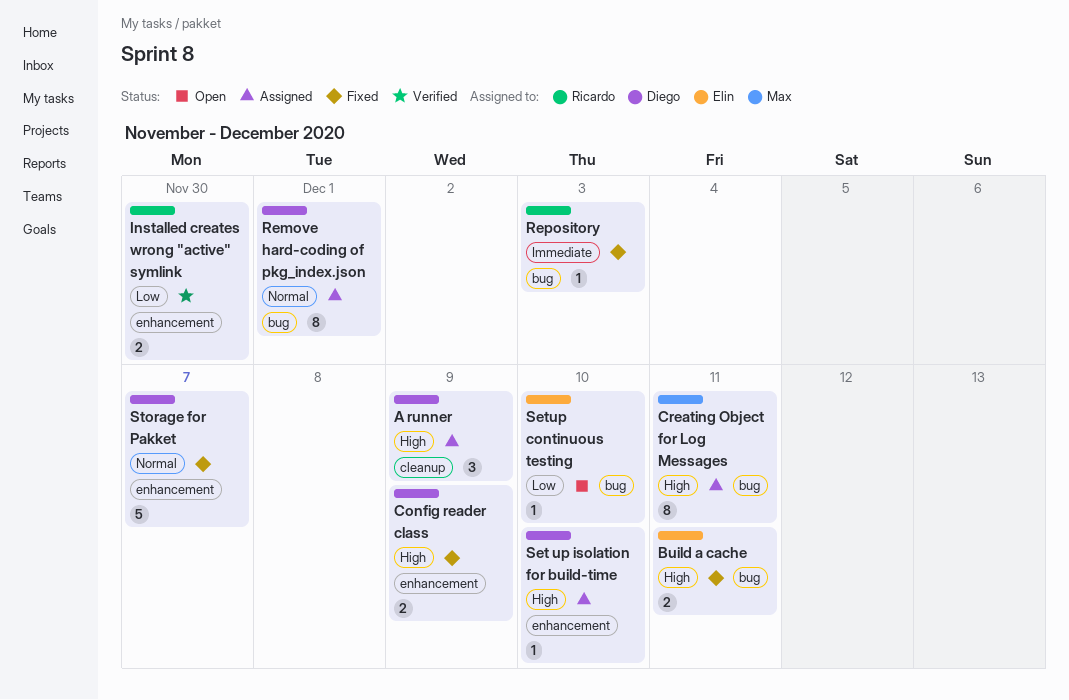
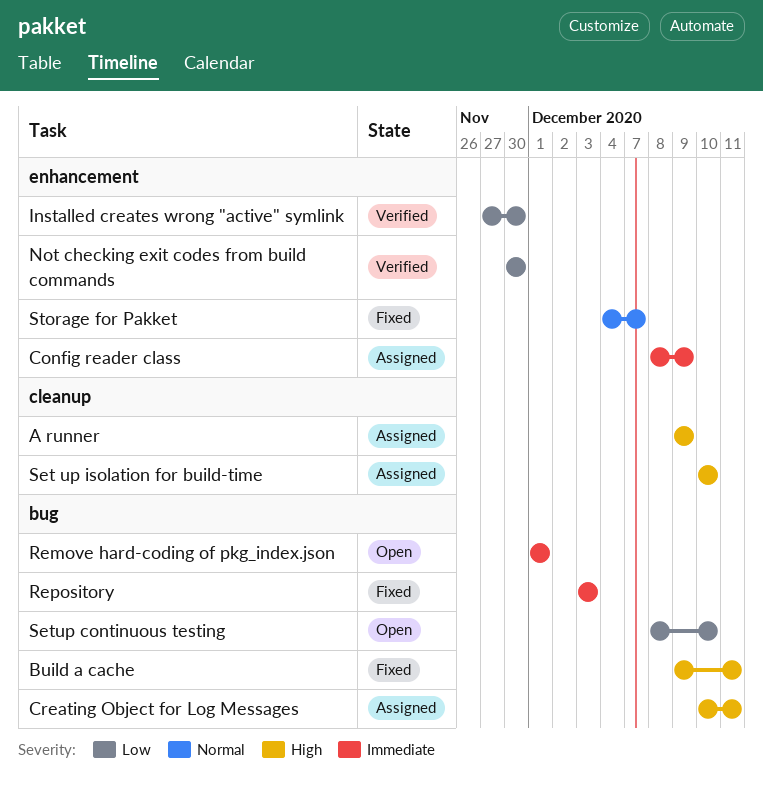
Config reader class, status: Fixed -> Assigned
Config reader class, priority: High -> Immediate
Not checking exit codes from build commands: none -> present
Remove hard-coding of pkg_index.json, status: Assigned -> Open
Remove hard-coding of pkg_index.json, priority: Normal -> Immediate
Set up isolation for build-time, label: enhancement -> cleanup

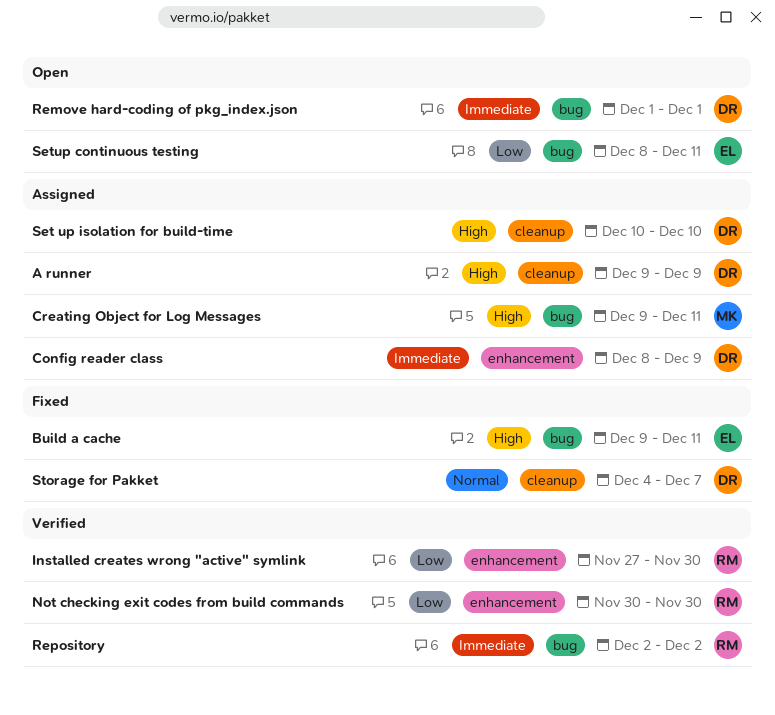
Creating Object for Log Messages, start: Dec 10 -> Dec 9
Repository, status: Fixed -> Verified
Repository, start: Dec 3 -> Dec 2
Repository, due: Dec 3 -> Dec 2
Setup continuous testing, due: Dec 10 -> Dec 11
Storage for Pakket, label: enhancement -> cleanup

